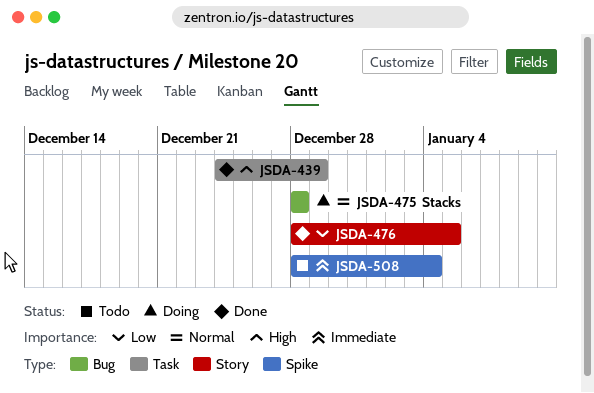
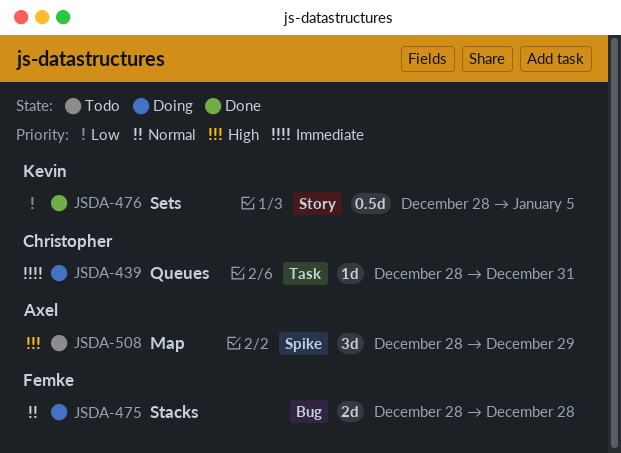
JSDA-439, status: Done -> Doing
JSDA-439, priority: High -> Immediate
JSDA-439, start: Dec 24 -> Dec 28
JSDA-439, due: Dec 29 -> Dec 31
JSDA-508, priority: Immediate -> High
JSDA-508, due: Jan 4 -> Dec 29

